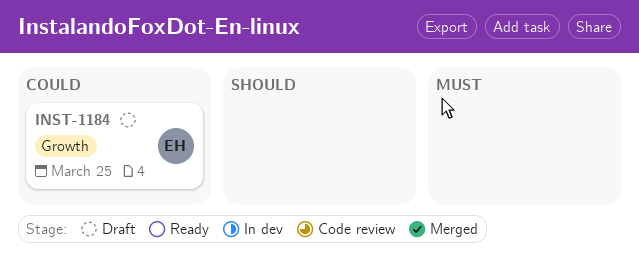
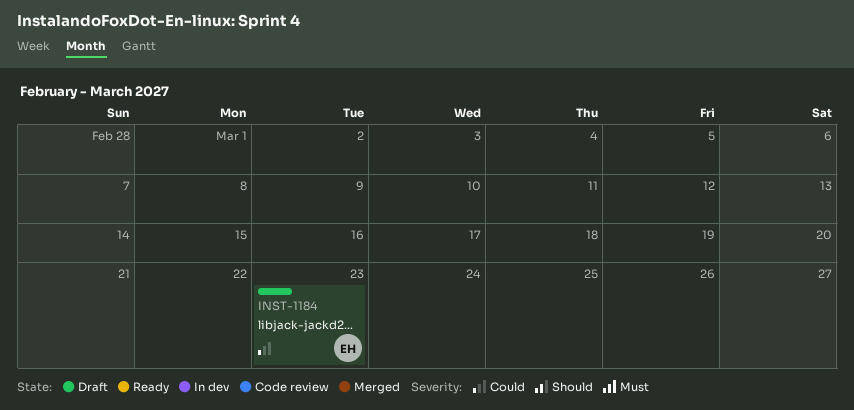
INST-1184, due: Mar 25 -> Mar 23

